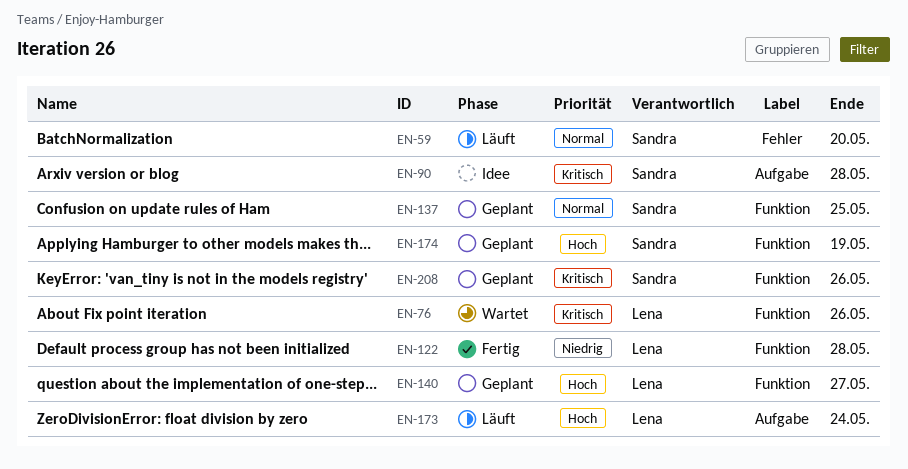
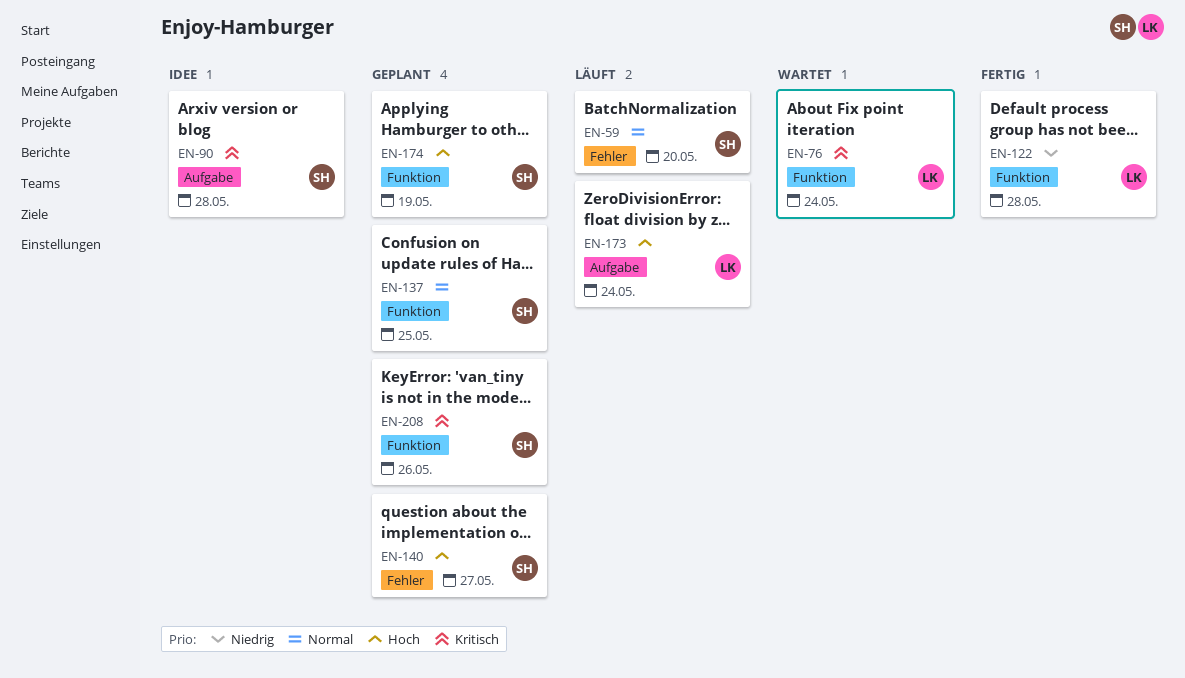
EN-76, due: May 26 -> May 24
EN-140, owner: Lena -> Sandra
EN-140, label: Funktion -> Fehler

